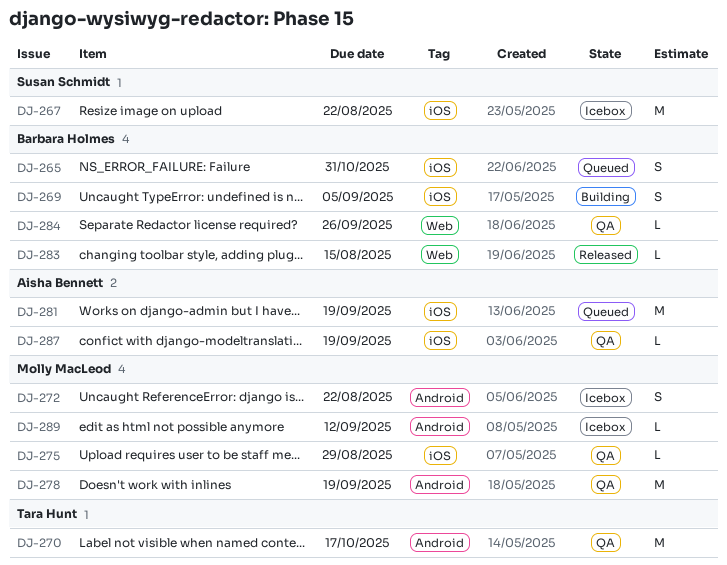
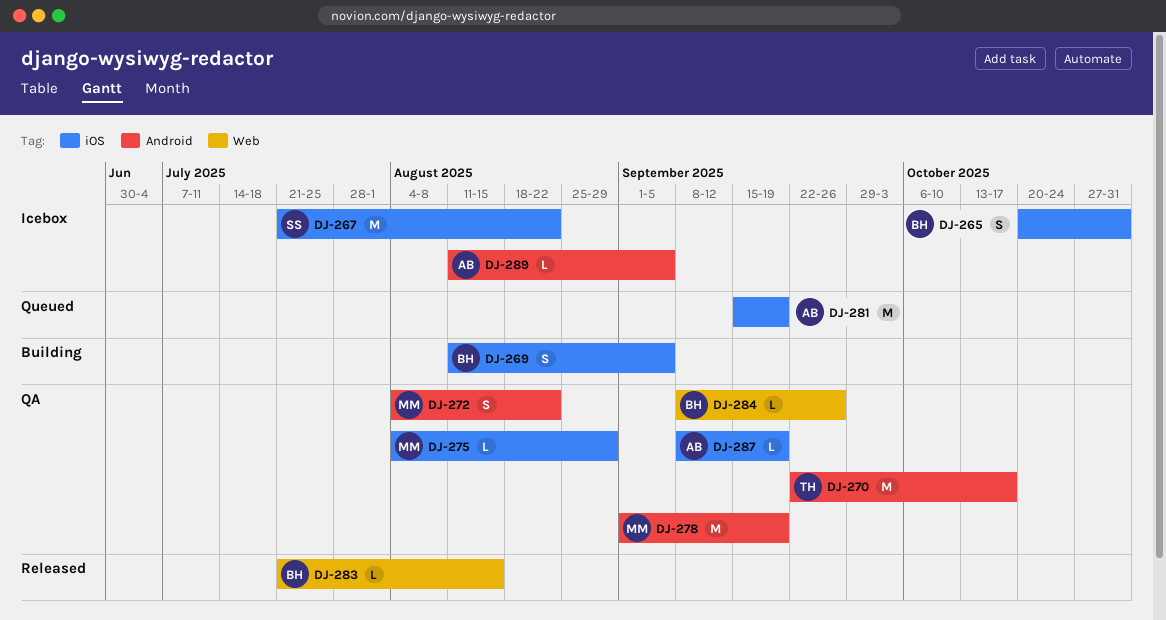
DJ-265, status: Queued -> Icebox
DJ-272, status: Icebox -> QA
DJ-289, owner: Molly MacLeod -> Aisha Bennett
DJ-289, due: Sep 12 -> Sep 5

